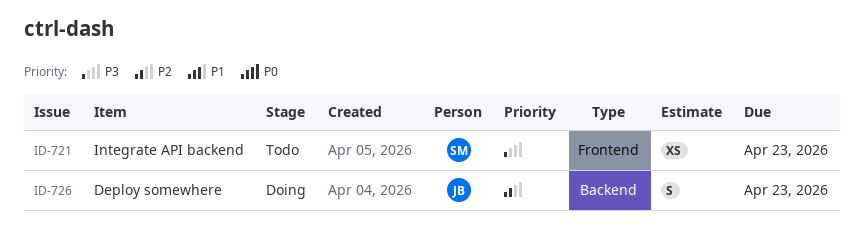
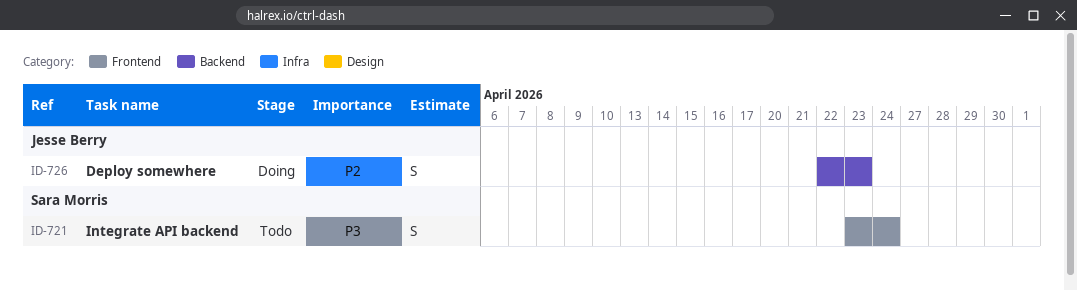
ID-721, estimate: XS -> S
ID-721, due: Apr 23 -> Apr 24

